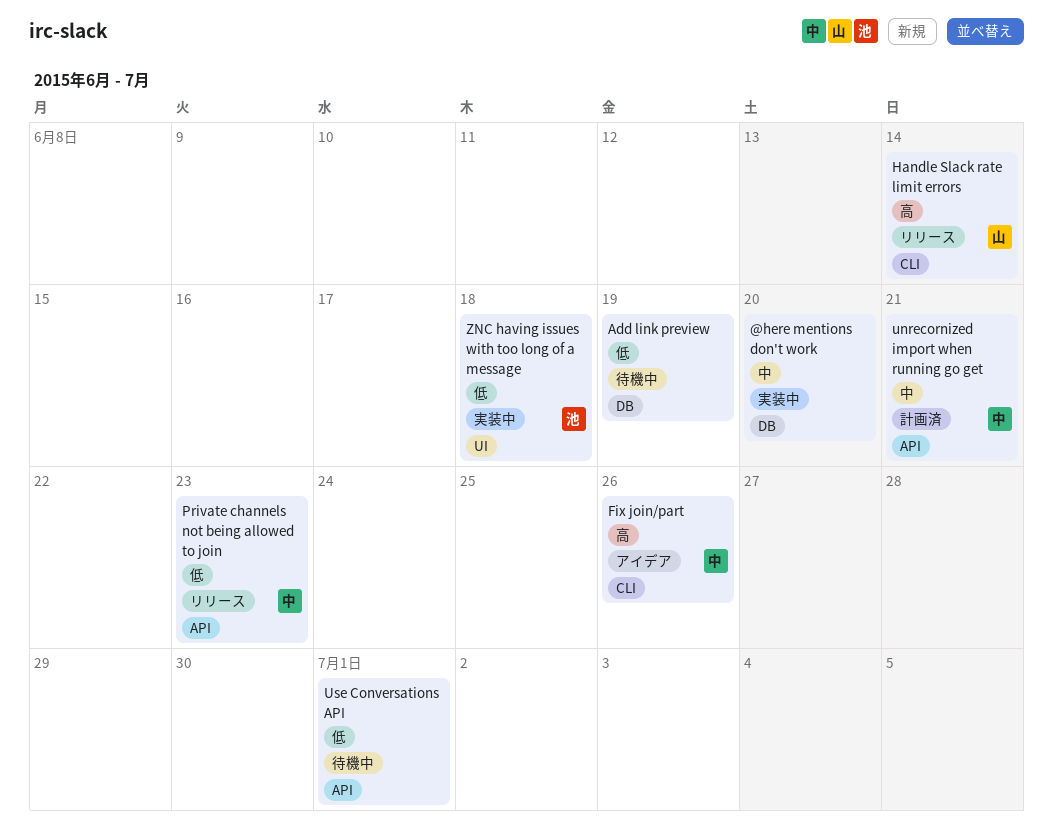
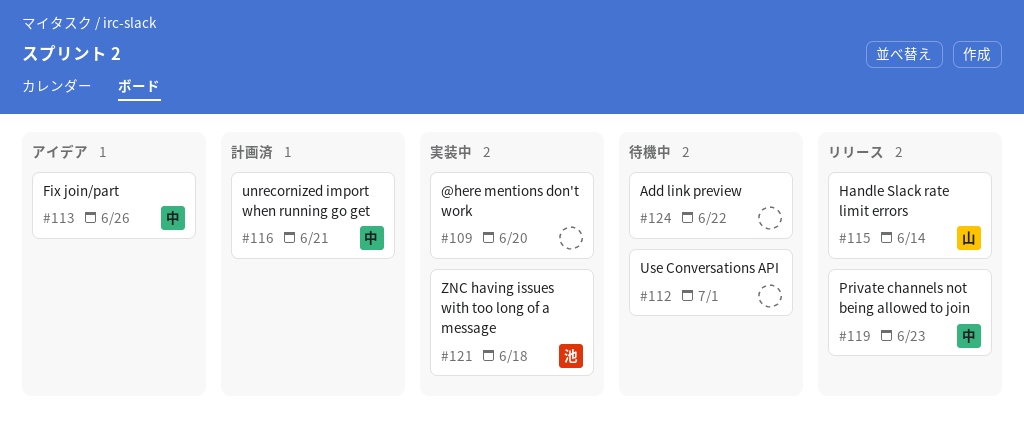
Add link preview, due: Jun 19 -> Jun 22

